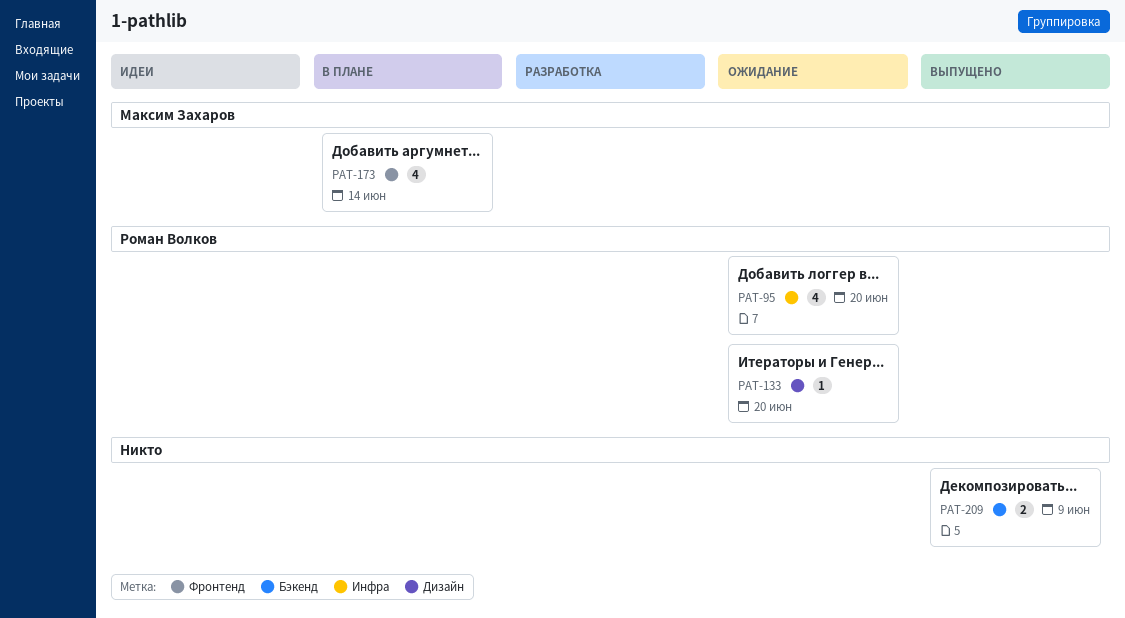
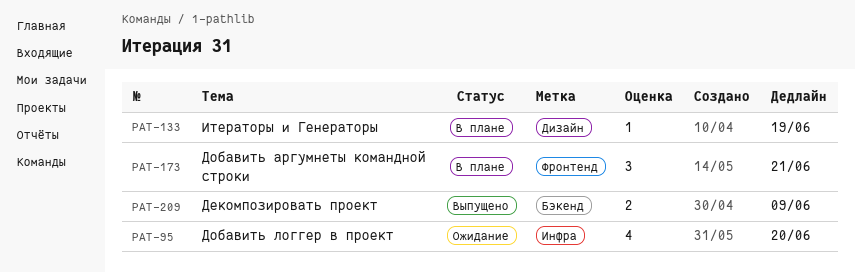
PAT-133, status: Ожидание -> В плане
PAT-133, due: Jun 20 -> Jun 19
PAT-173, estimate: 4 -> 3
PAT-173, due: Jun 14 -> Jun 21

